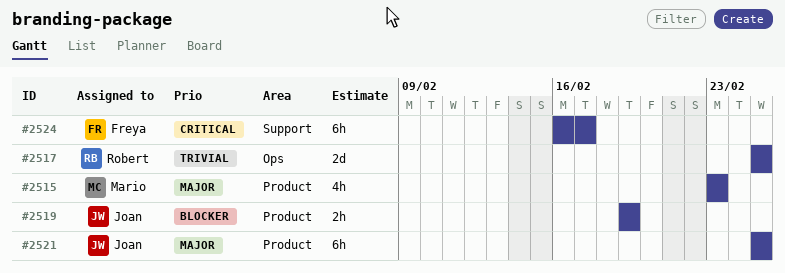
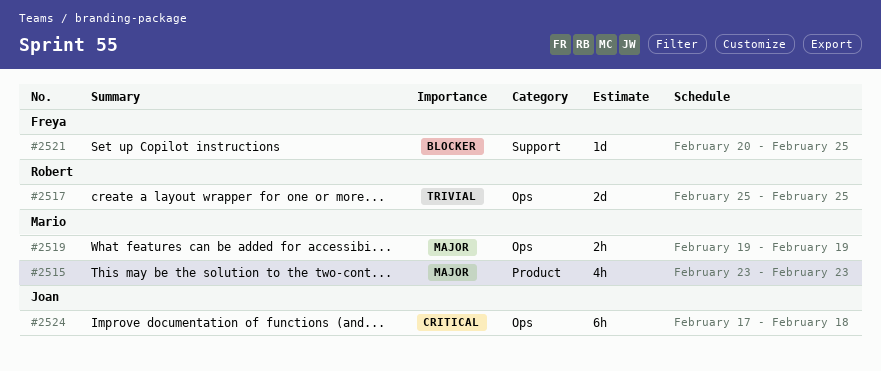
#2519, owner: Joan -> Mario
#2519, priority: Blocker -> Major
#2519, label: Product -> Ops
#2521, owner: Joan -> Freya
#2521, priority: Major -> Blocker
#2521, label: Product -> Support
#2521, estimate: 6h -> 1d
#2521, start: Feb 25 -> Feb 20
#2524, owner: Freya -> Joan
#2524, label: Support -> Ops
#2524, start: Feb 16 -> Feb 17
#2524, due: Feb 17 -> Feb 18

